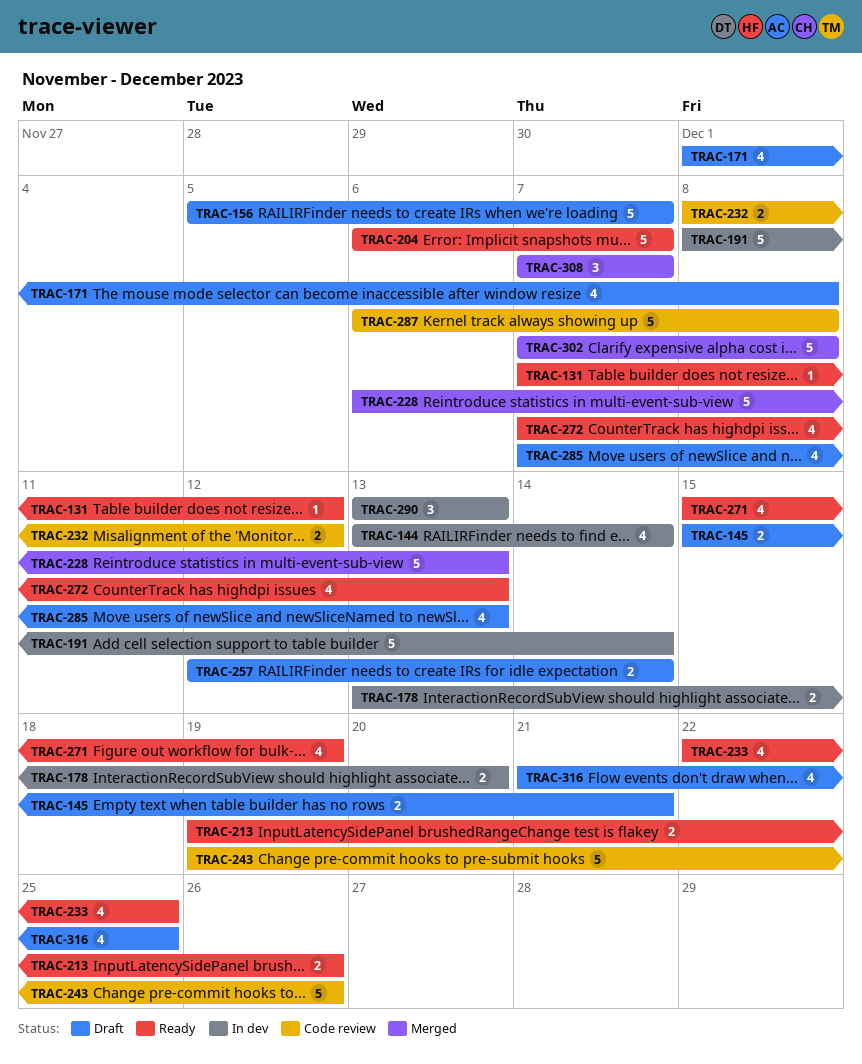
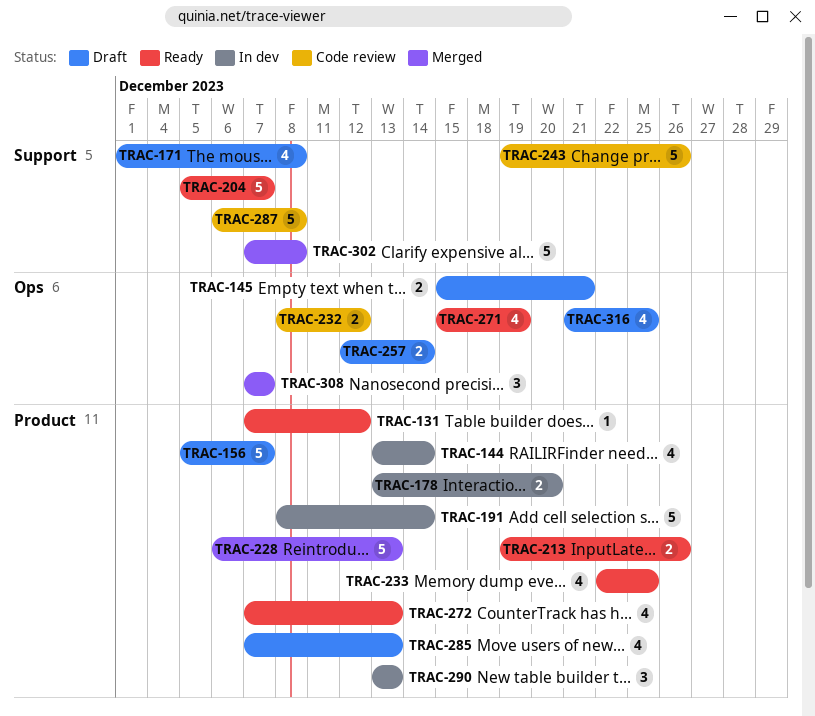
TRAC-204, start: Dec 6 -> Dec 5

